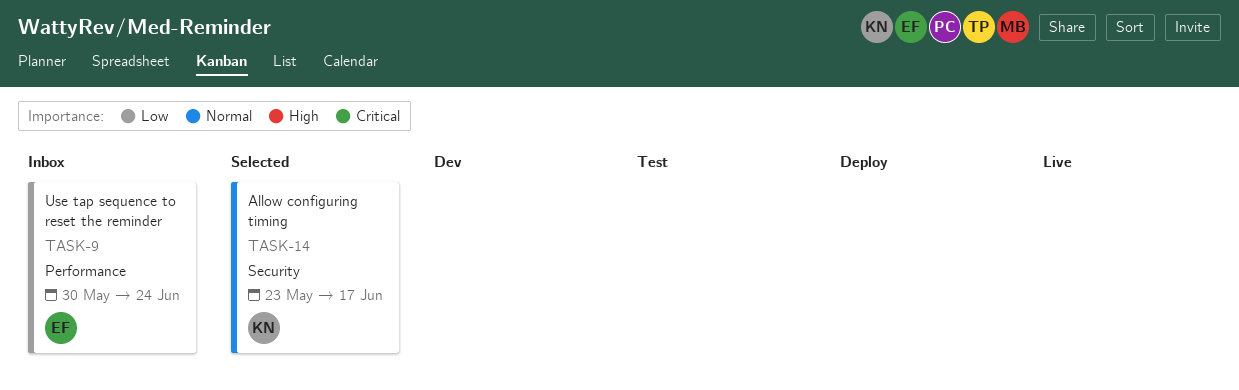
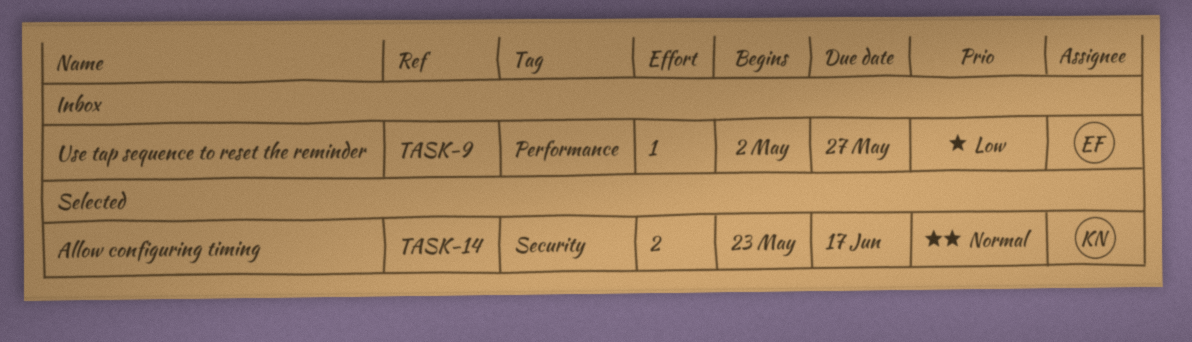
TASK-9, start: May 30 -> May 2
TASK-9, due: Jun 24 -> May 27

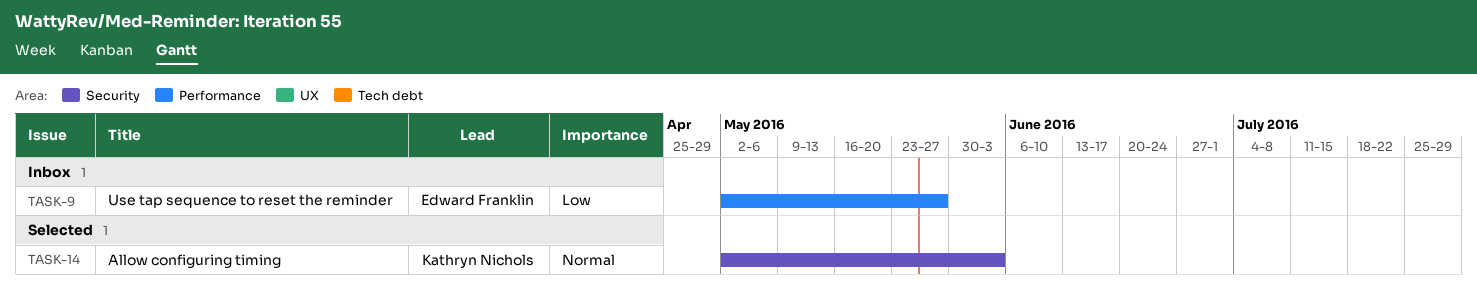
TASK-14, start: May 23 -> May 2
TASK-14, due: Jun 17 -> Jun 3

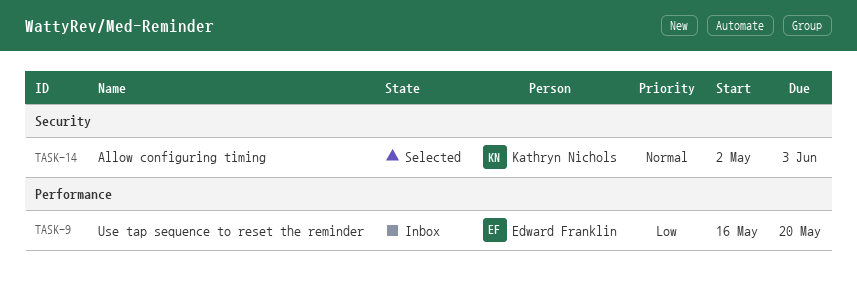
TASK-9, start: May 2 -> May 16
TASK-9, due: May 27 -> May 20

